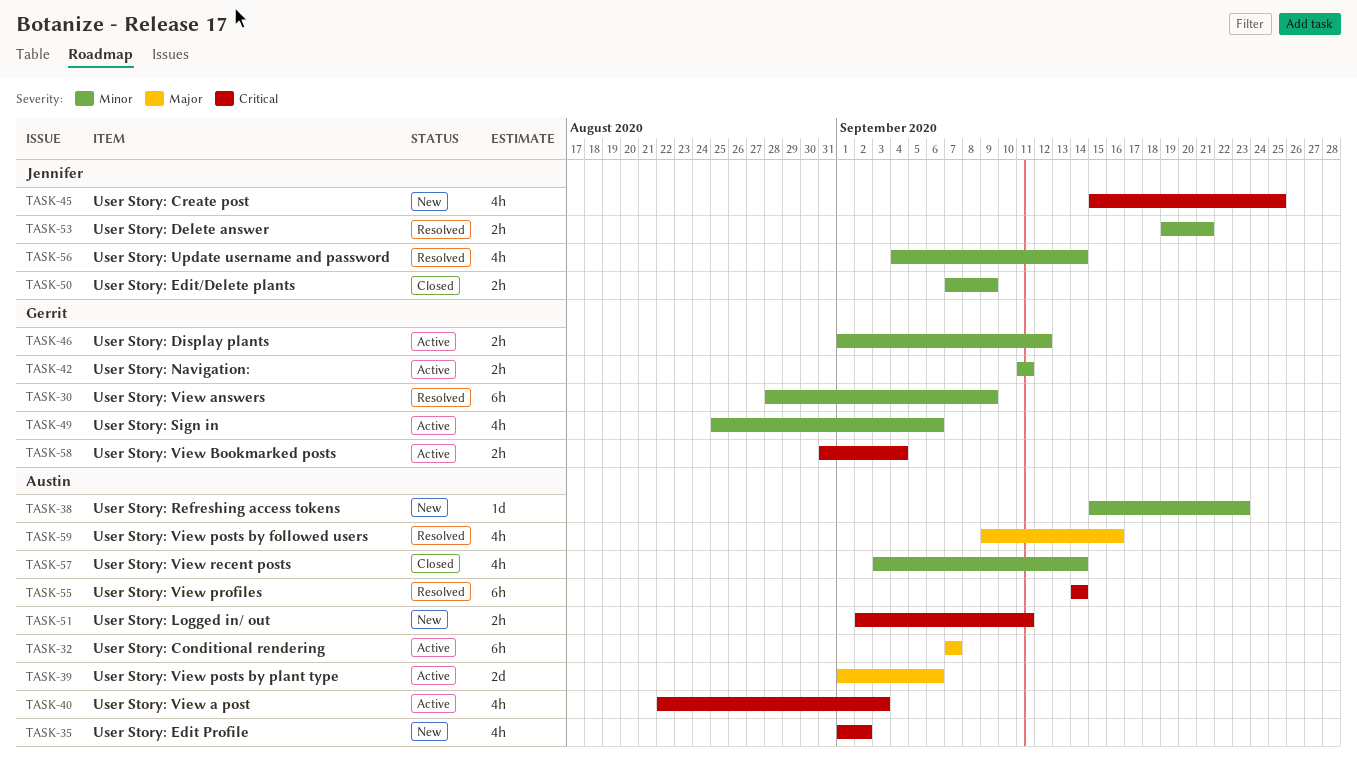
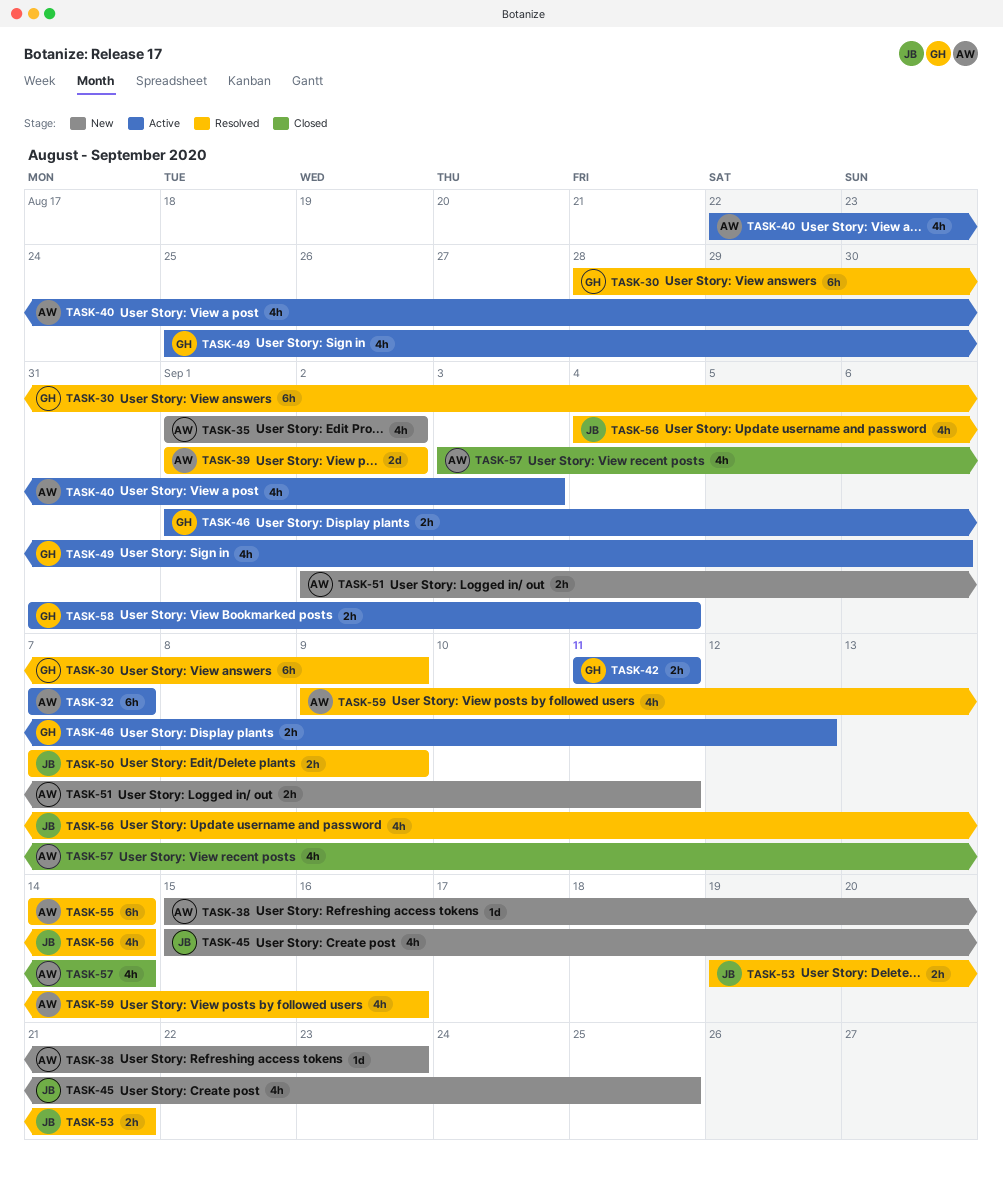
TASK-39, status: Active -> Resolved
TASK-39, due: Sep 6 -> Sep 2
TASK-50, status: Closed -> Resolved

